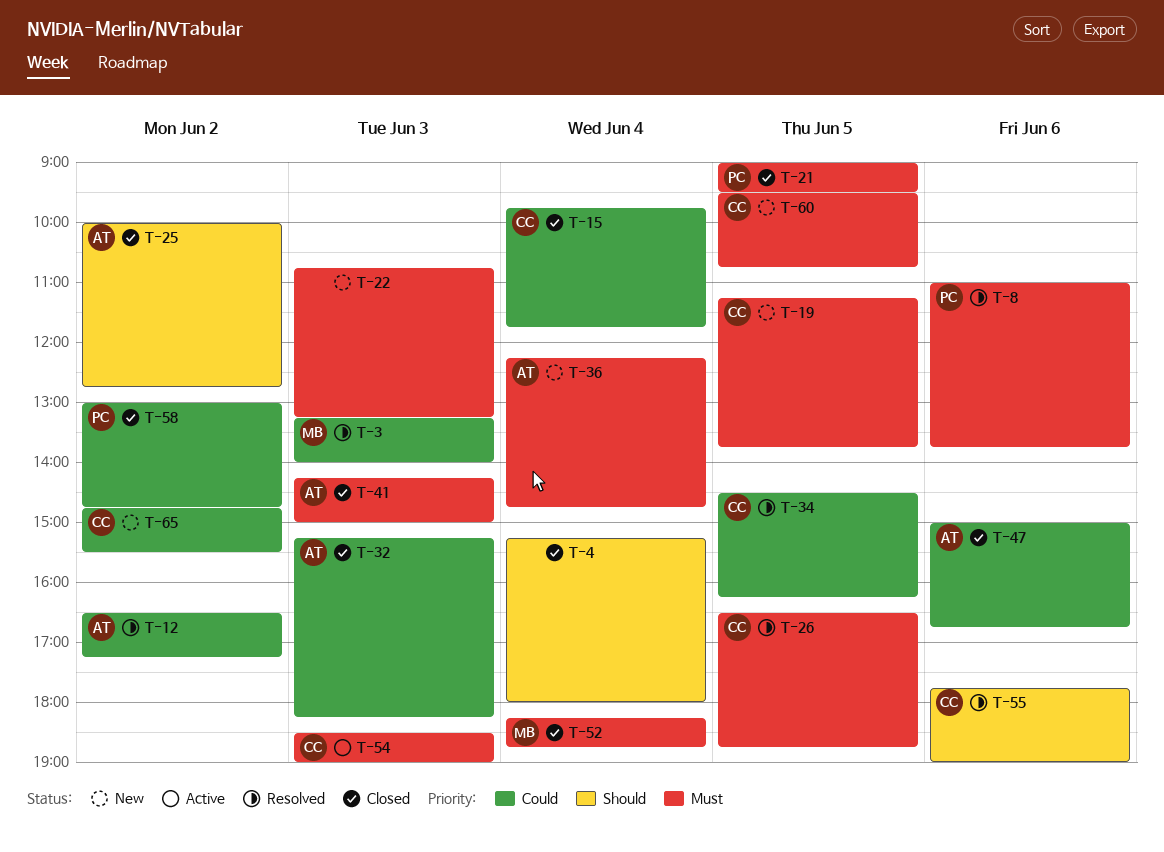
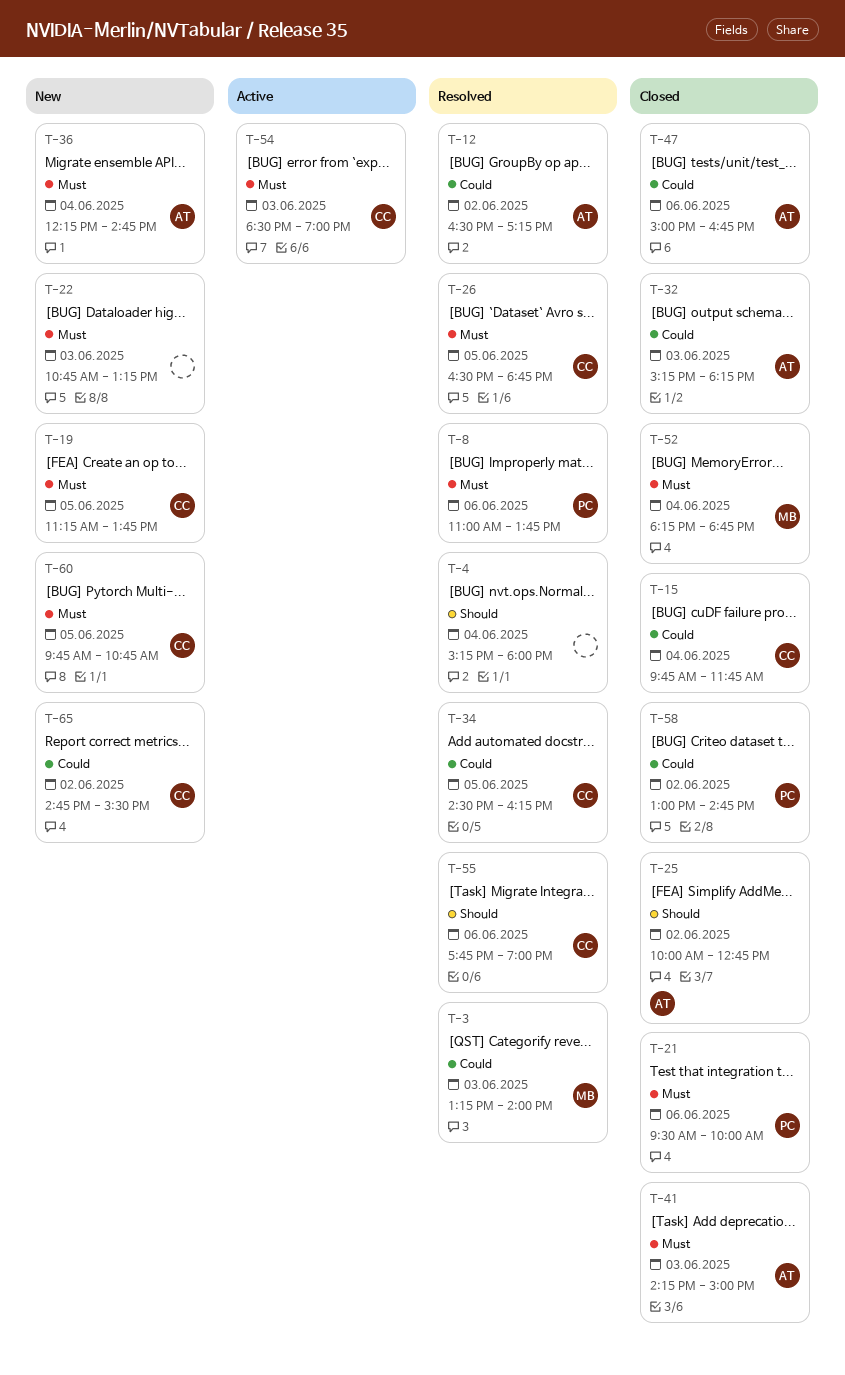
T-4, status: Closed -> Resolved
T-21, day: Jun 5 -> Jun 6
T-21, begins: 09:00 -> 09:30
T-21, ends: 09:30 -> 10:00
T-60, begins: 09:30 -> 09:45

